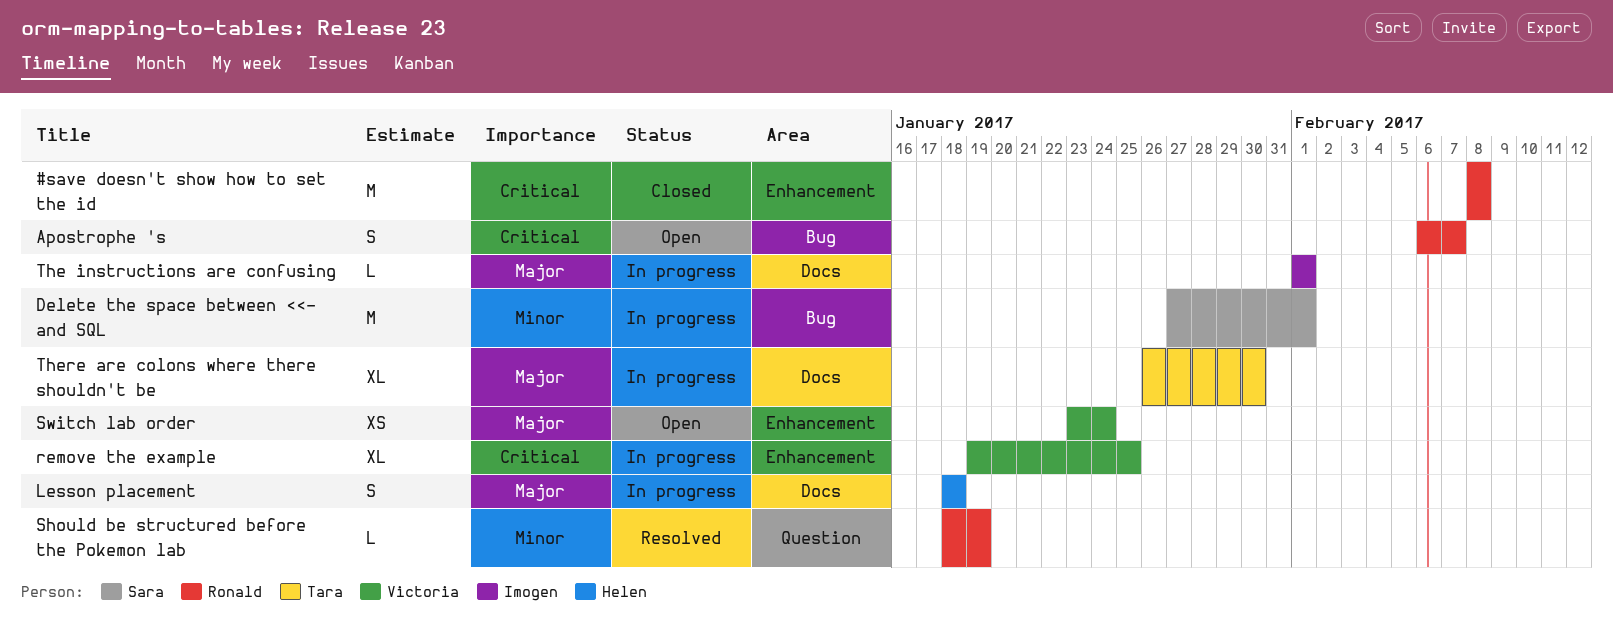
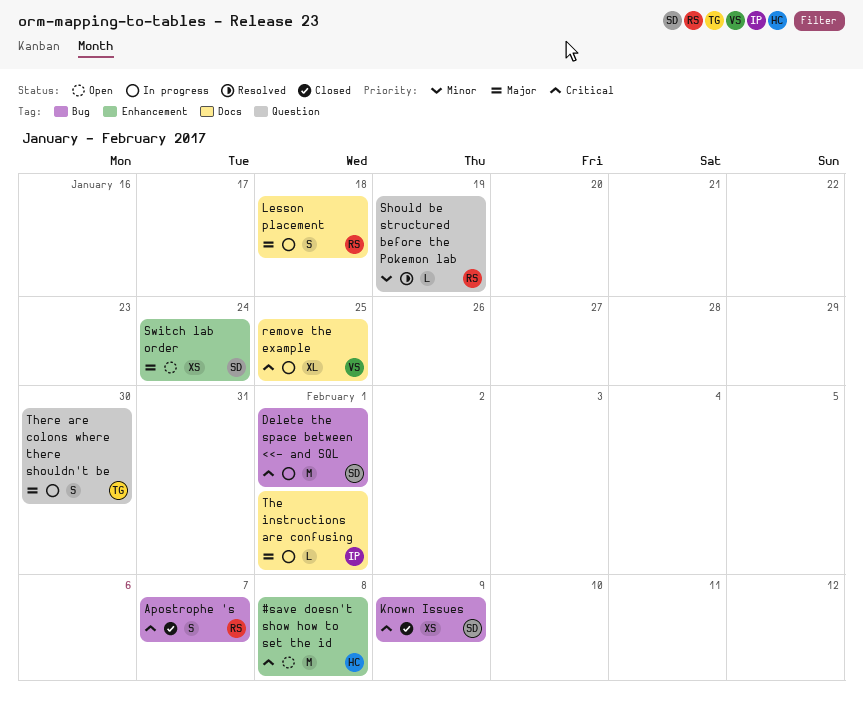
#save doesn't show how to set the id, status: Closed -> Open
#save doesn't show how to set the id, owner: Ronald -> Helen
Apostrophe 's, status: Open -> Closed
Delete the space between <<- and SQL, priority: Minor -> Critical
Known Issues: none -> present
Lesson placement, owner: Helen -> Ronald
remove the example, label: Enhancement -> Docs
Switch lab order, owner: Victoria -> Sara
There are colons where there shouldn't be, label: Docs -> Question
There are colons where there shouldn't be, estimate: XL -> S

